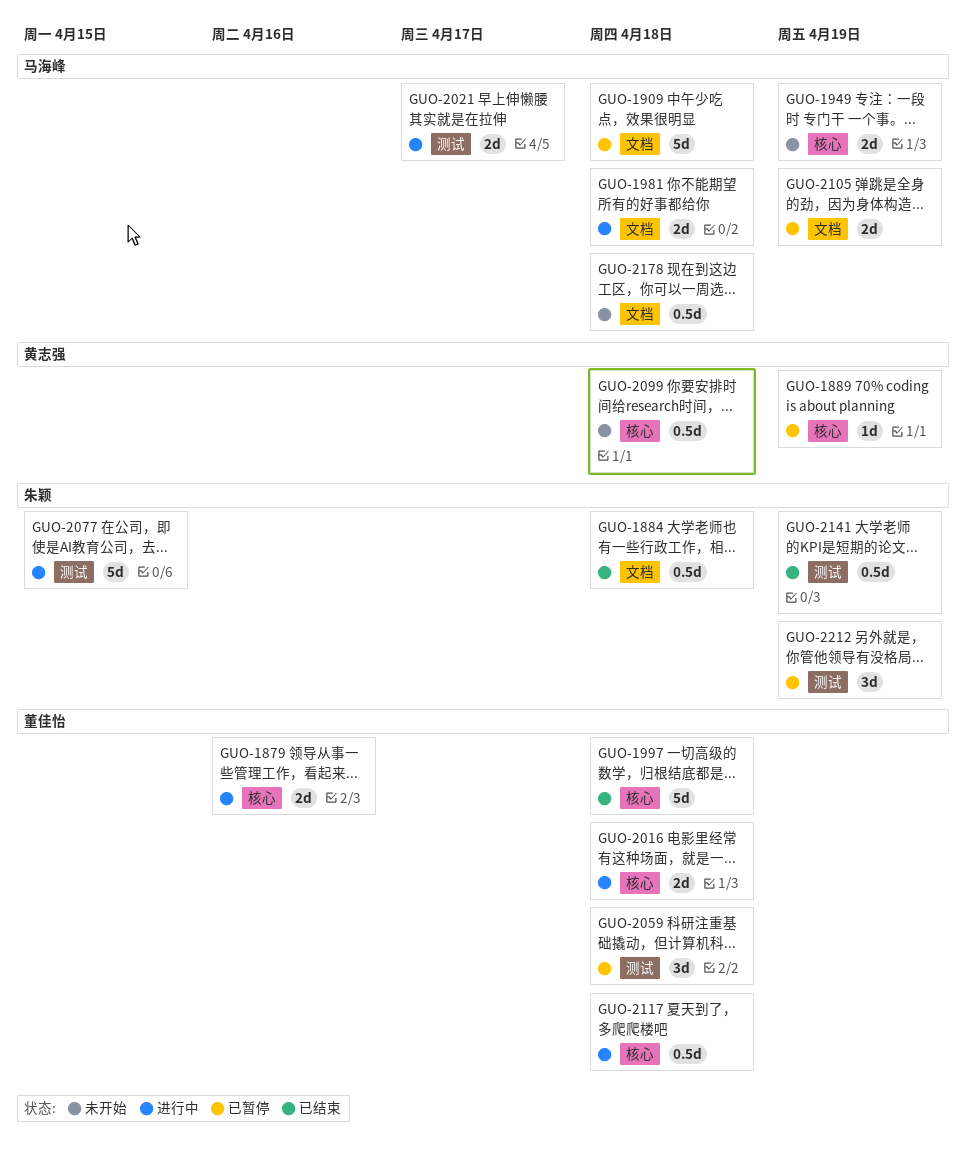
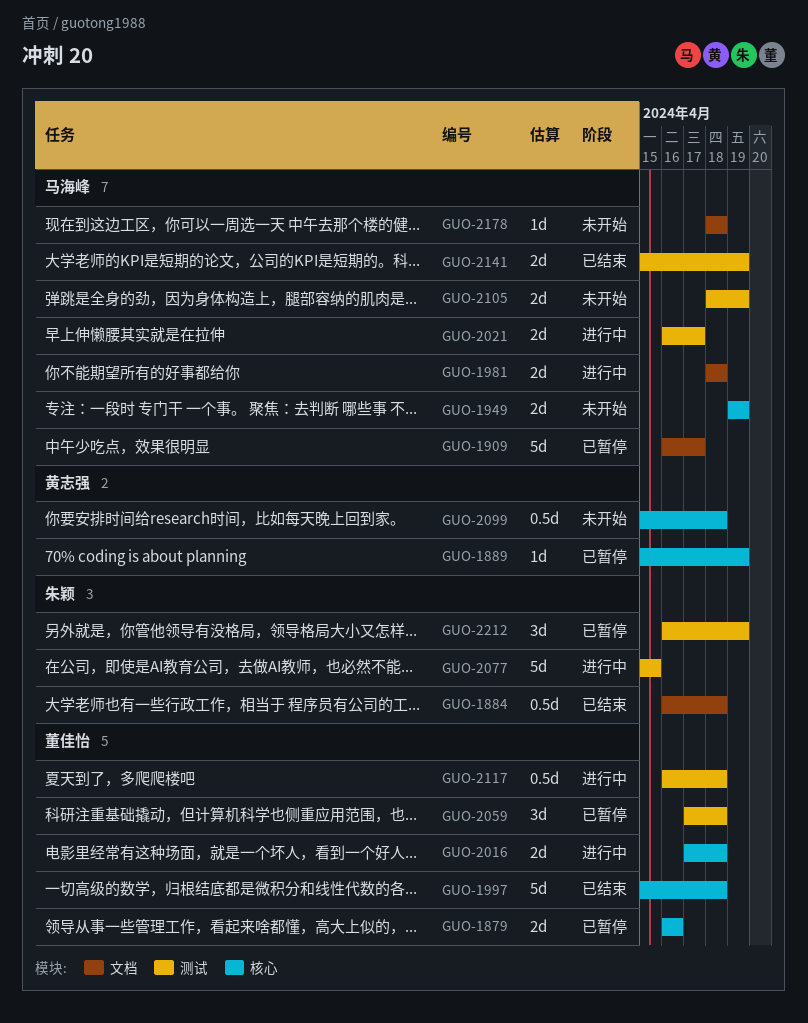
GUO-1879, status: 进行中 -> 已暂停
GUO-1909, due: Apr 18 -> Apr 17
GUO-2105, status: 已暂停 -> 未开始
GUO-2105, label: 文档 -> 测试
GUO-2117, label: 核心 -> 测试
GUO-2141, owner: 朱颖 -> 马海峰
GUO-2141, estimate: 0.5d -> 2d
GUO-2178, estimate: 0.5d -> 1d

